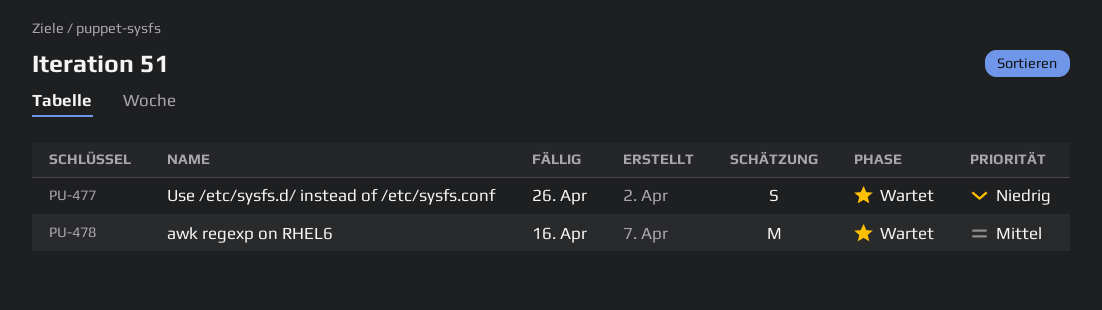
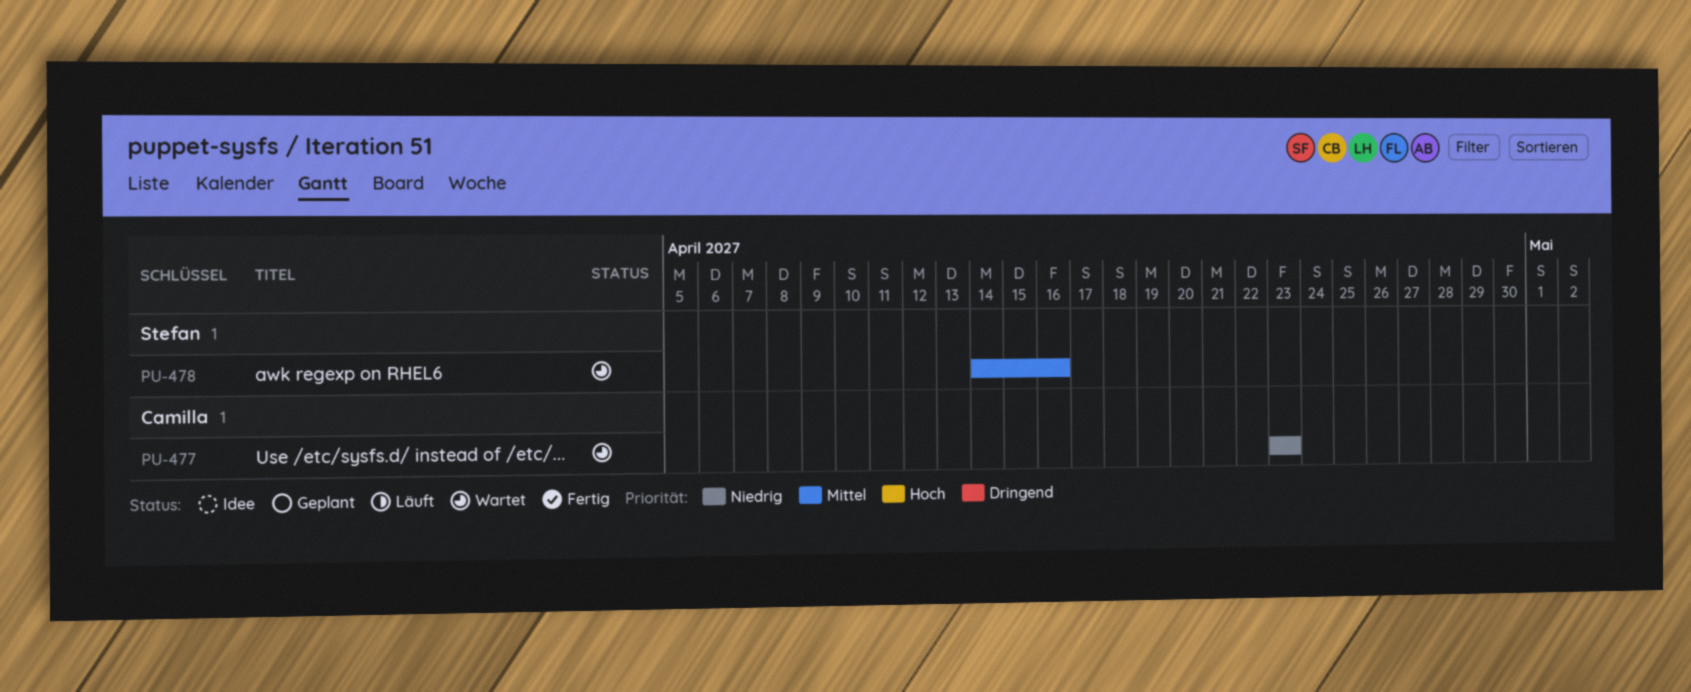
PU-477, due: Apr 26 -> Apr 23

